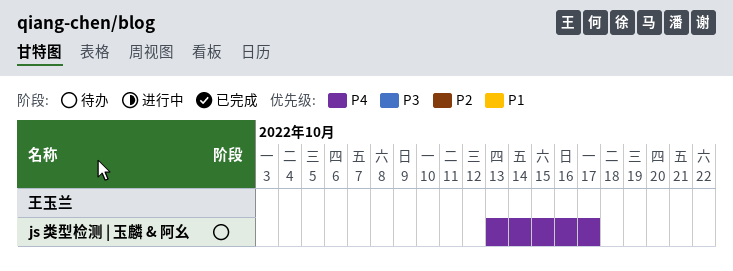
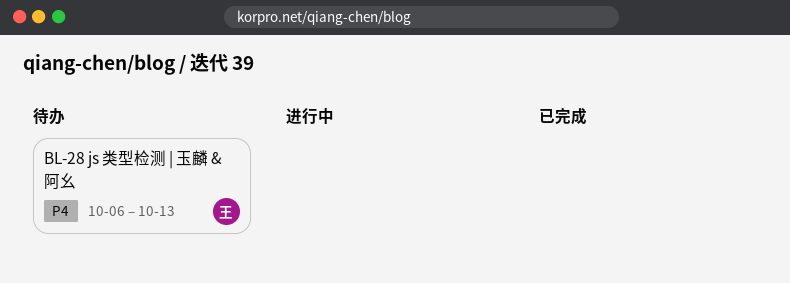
js 类型检测 | 玉麟 & 阿幺, start: Oct 13 -> Oct 6
js 类型检测 | 玉麟 & 阿幺, due: Oct 17 -> Oct 13

